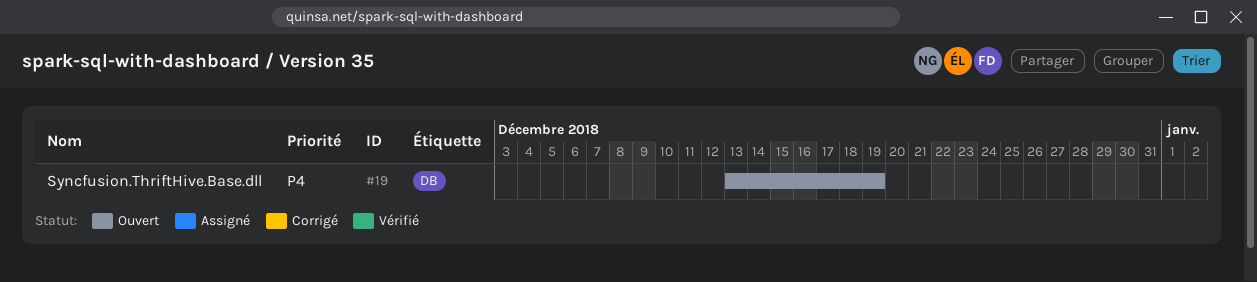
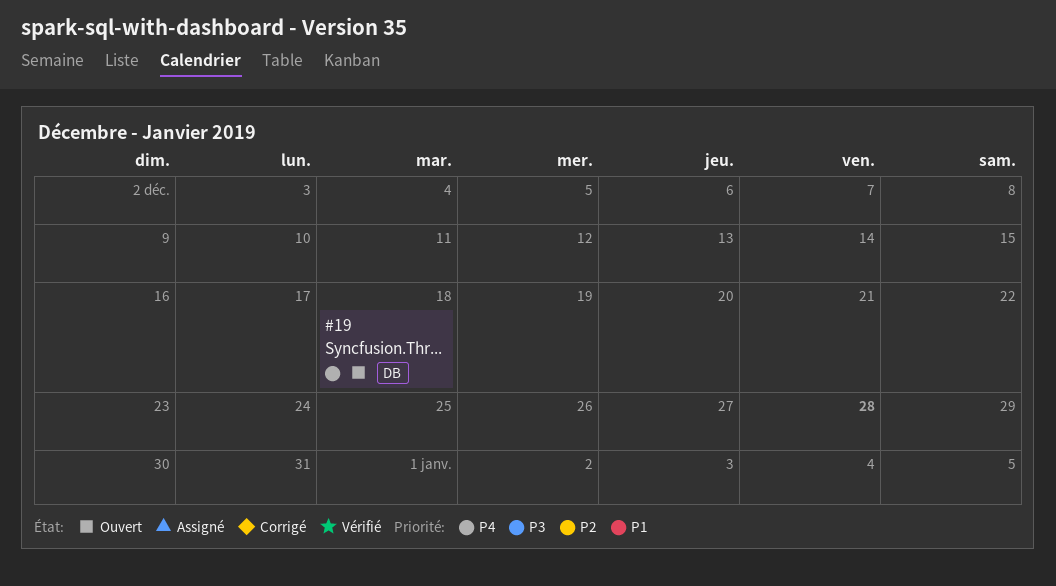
#19, due: Dec 19 -> Dec 18

